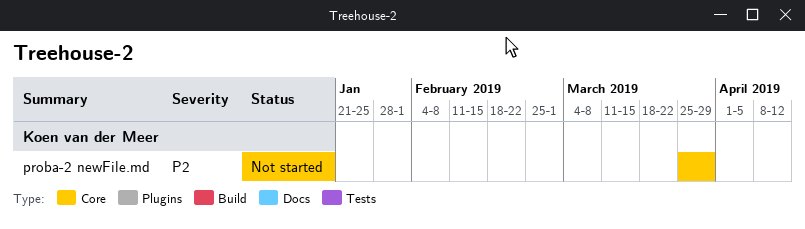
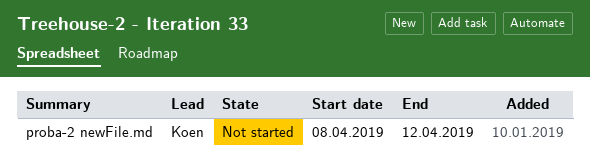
proba-2 newFile.md, start: Mar 25 -> Apr 8
proba-2 newFile.md, due: Mar 29 -> Apr 12

